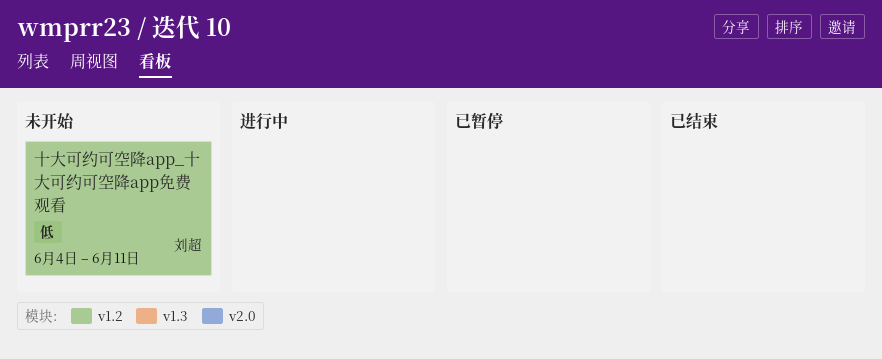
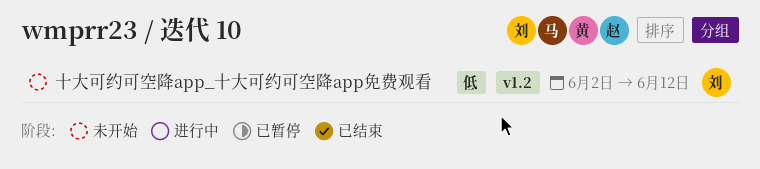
十大可约可空降app_十大可约可空降app免费观看, start: Jun 4 -> Jun 2
十大可约可空降app_十大可约可空降app免费观看, due: Jun 11 -> Jun 12

